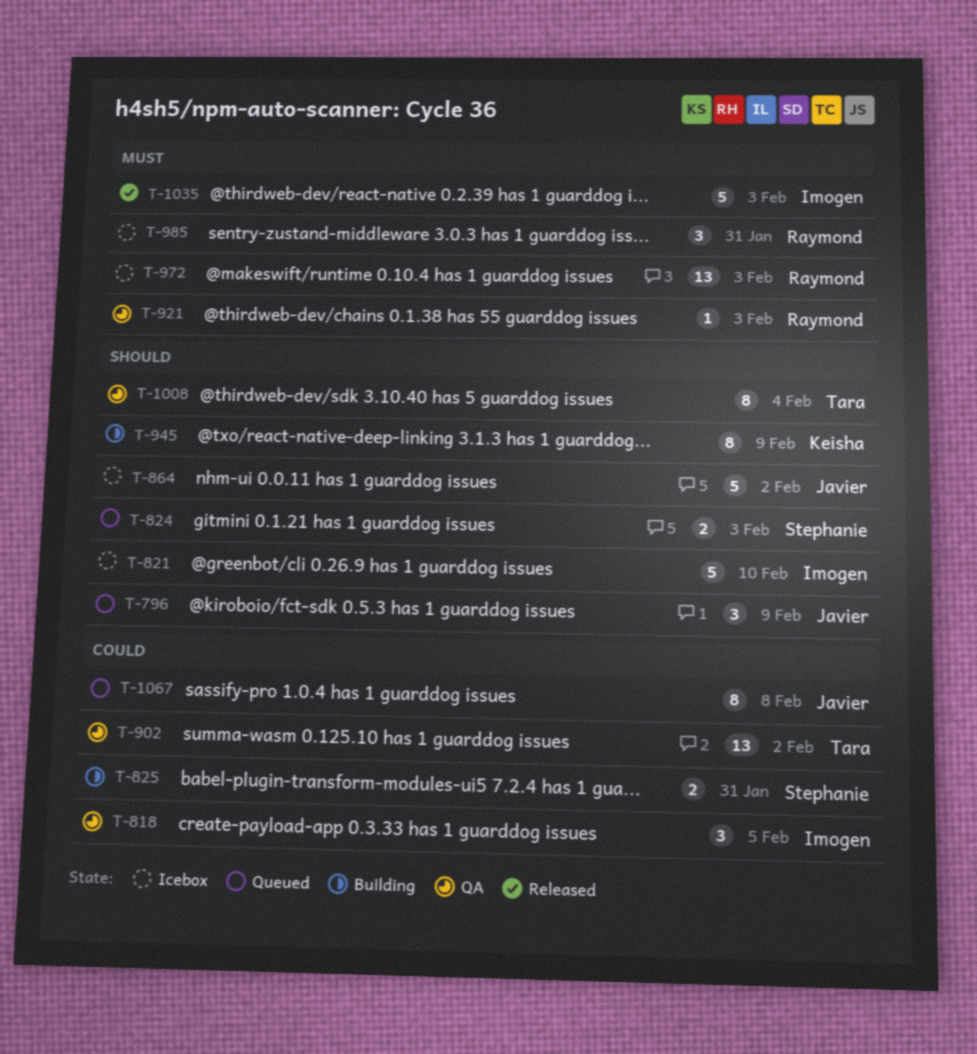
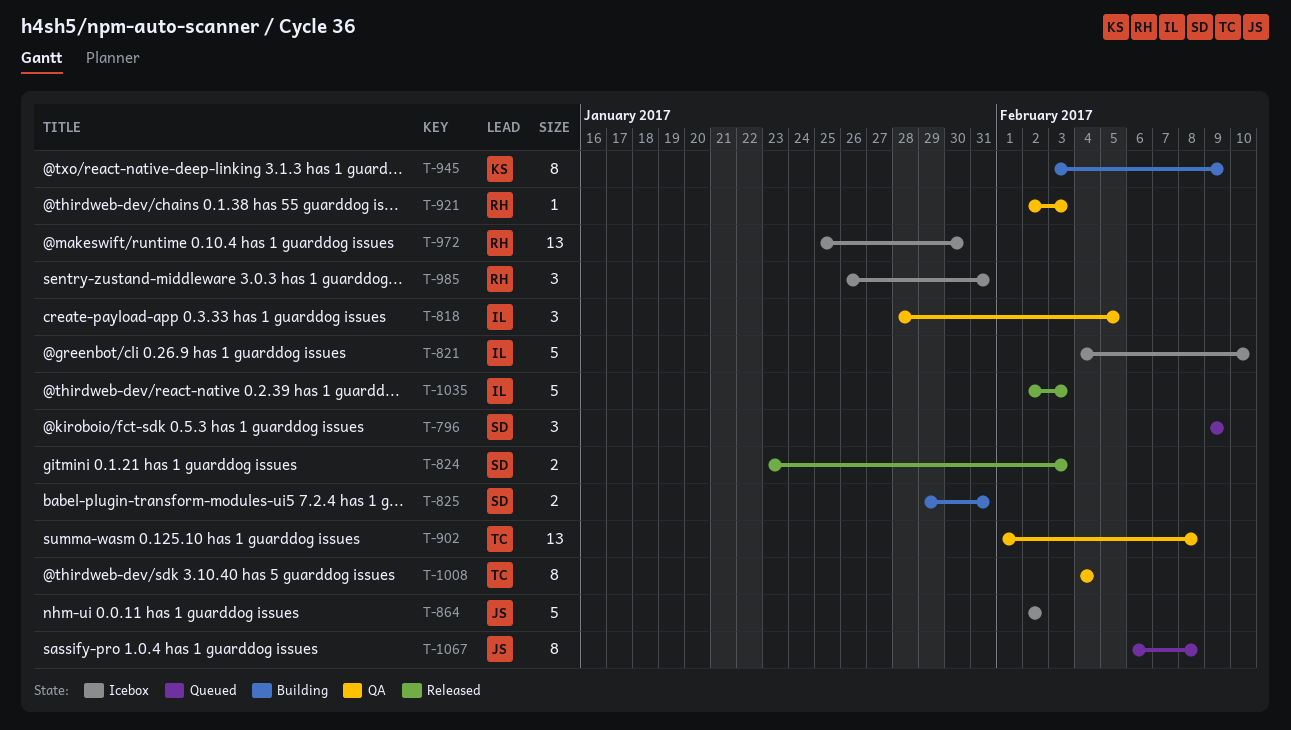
T-796, owner: Javier -> Stephanie
T-824, status: Queued -> Released
T-902, due: Feb 2 -> Feb 8
T-972, due: Feb 3 -> Jan 30

